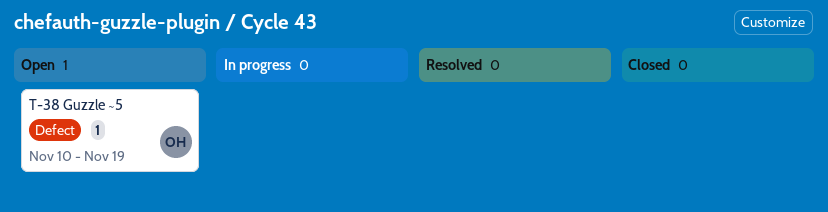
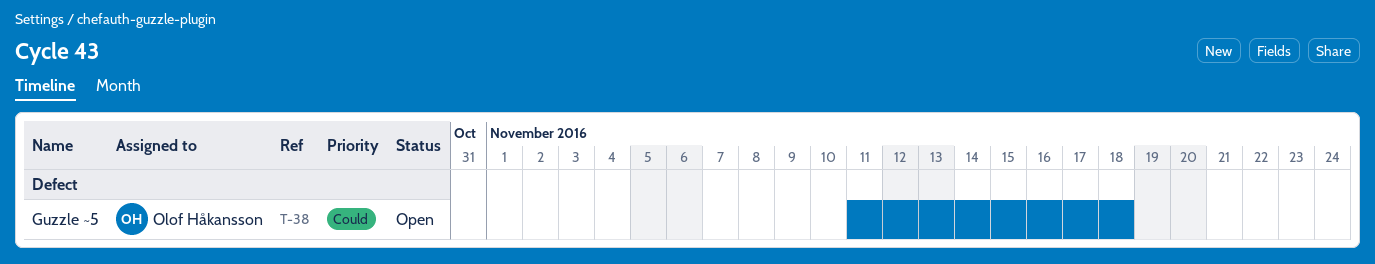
T-38, start: Nov 10 -> Nov 11
T-38, due: Nov 19 -> Nov 18

